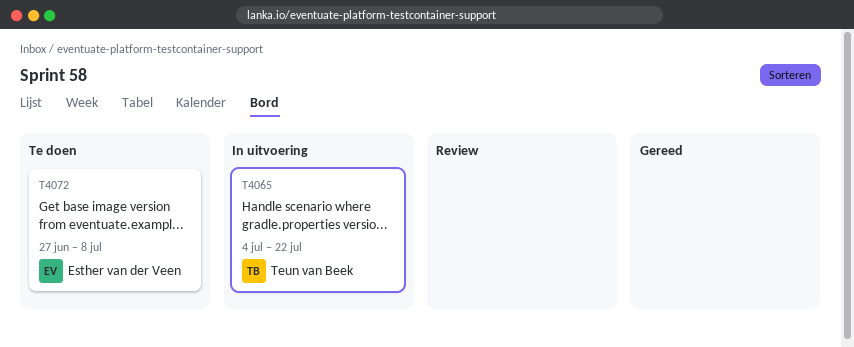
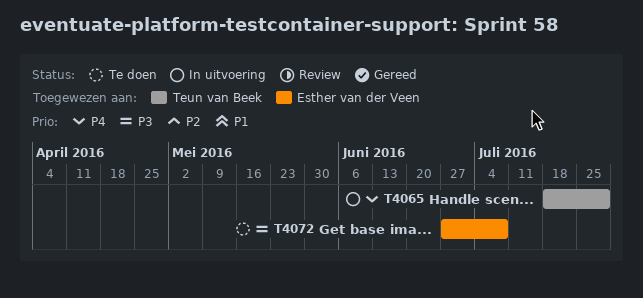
T4065, start: Jul 4 -> Jul 18
T4065, due: Jul 22 -> Jul 29

